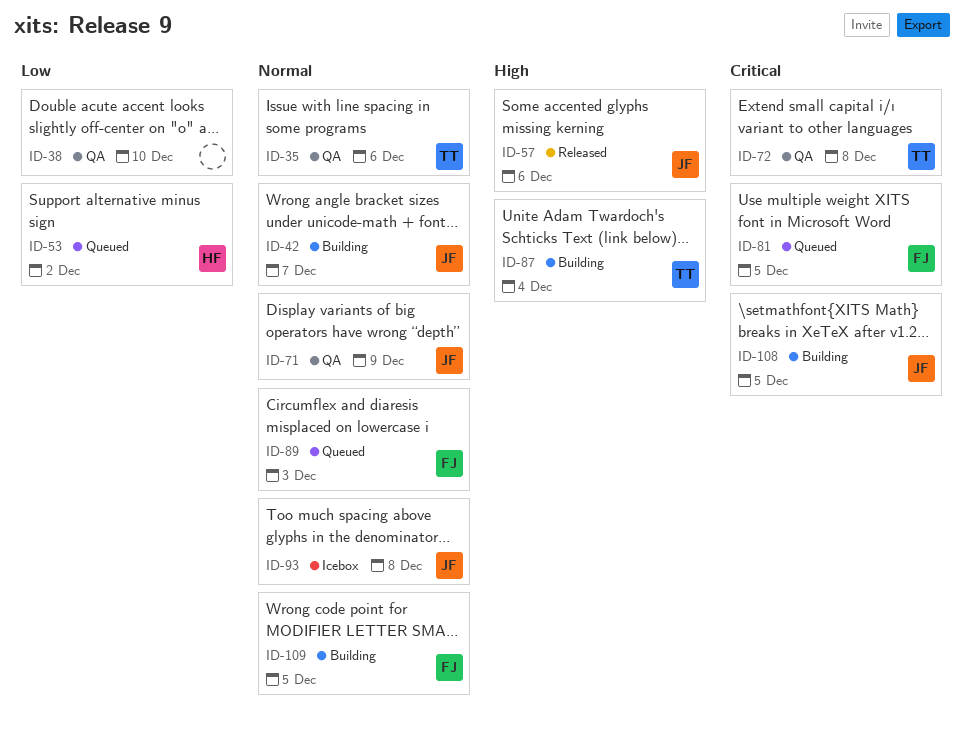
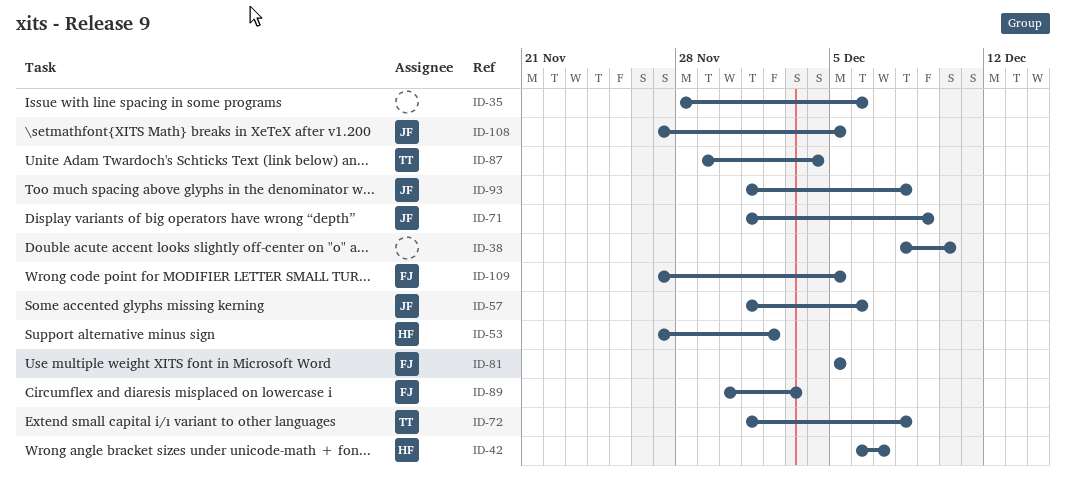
ID-35, owner: TT -> none
ID-42, owner: JF -> HF

